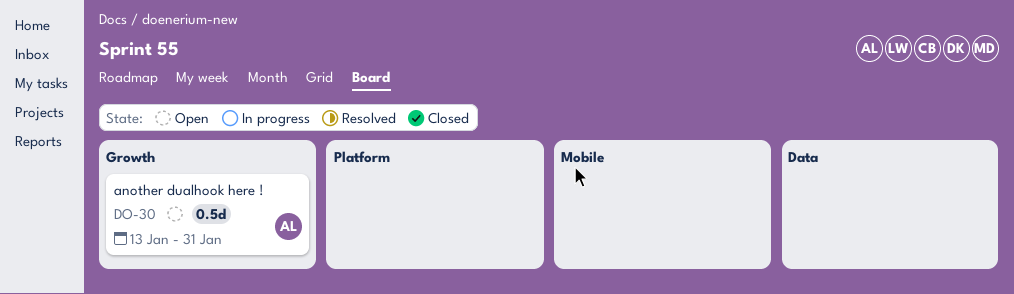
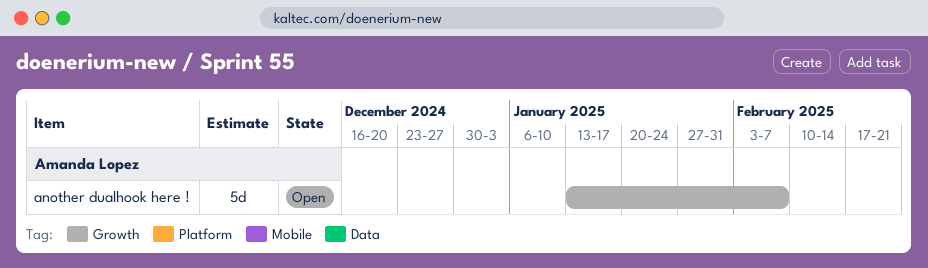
another dualhook here !, estimate: 0.5d -> 5d
another dualhook here !, due: Jan 31 -> Feb 7

